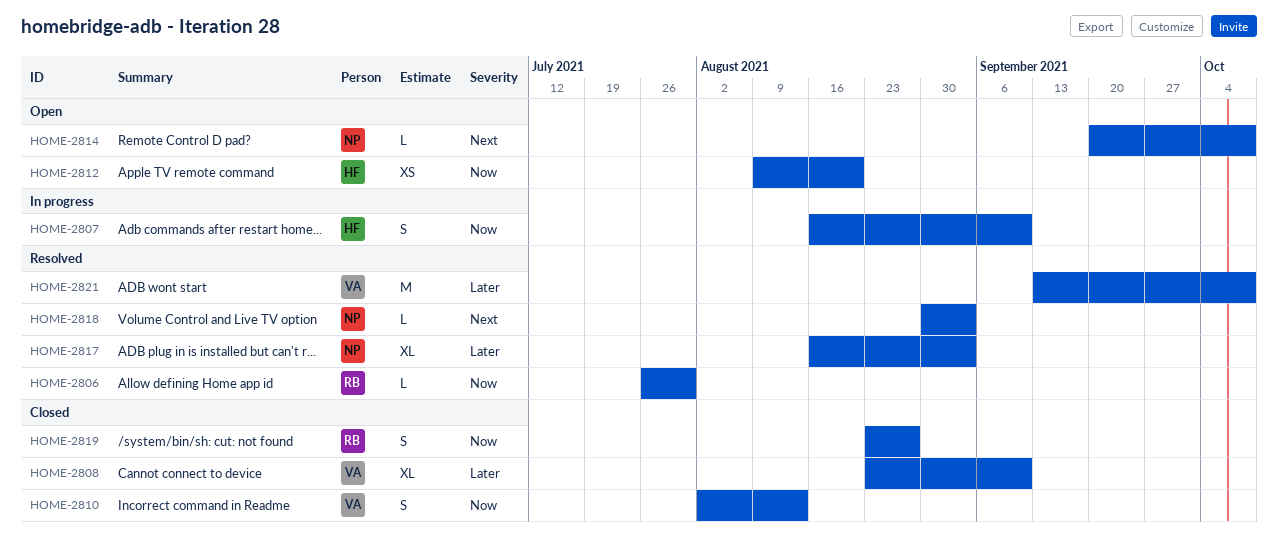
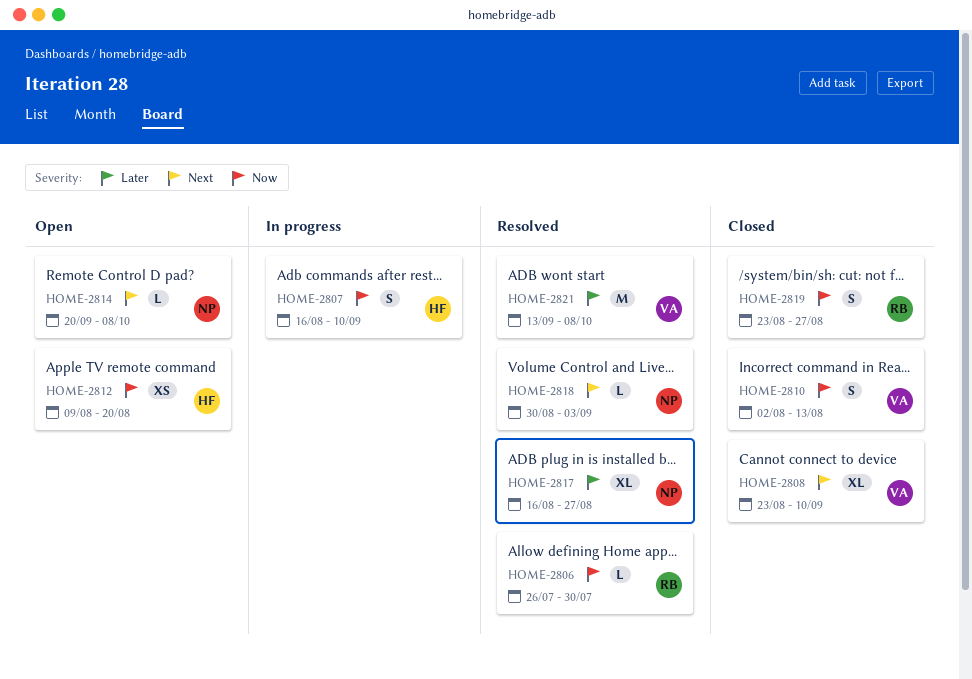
HOME-2808, priority: Later -> Next
HOME-2817, due: Sep 3 -> Aug 27

